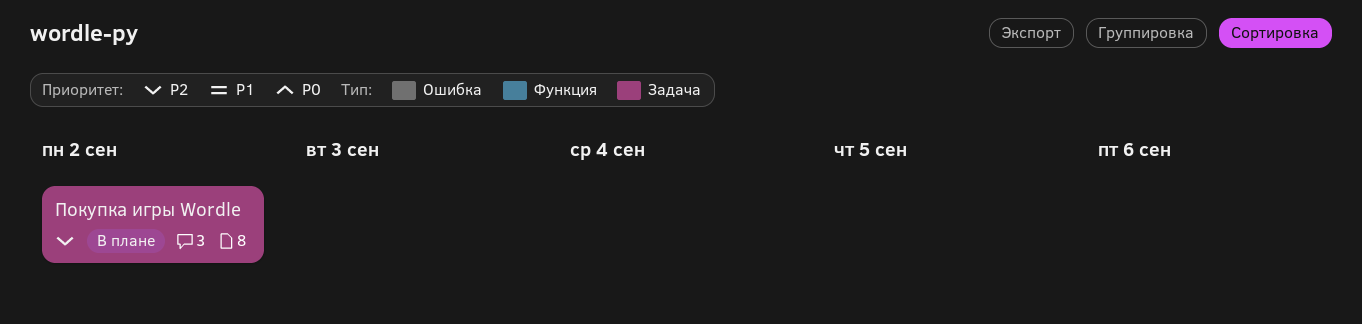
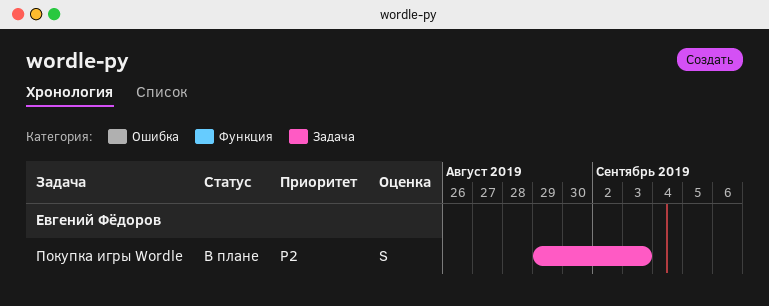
Покупка игры Wordle, due: Sep 2 -> Sep 3

